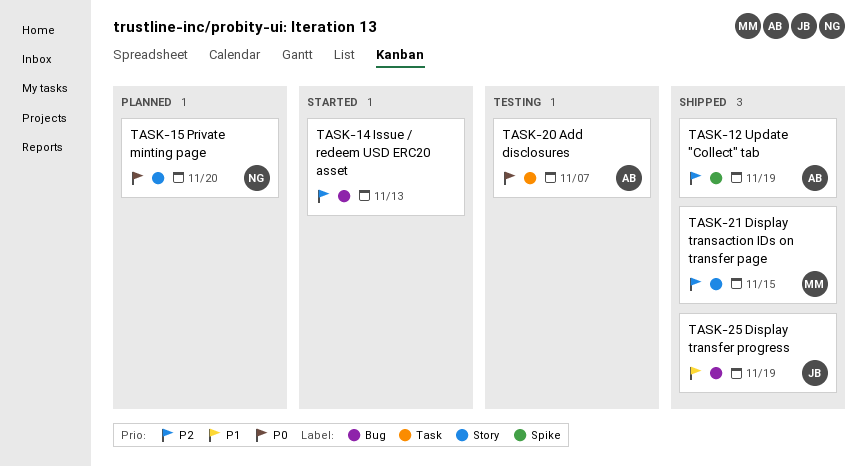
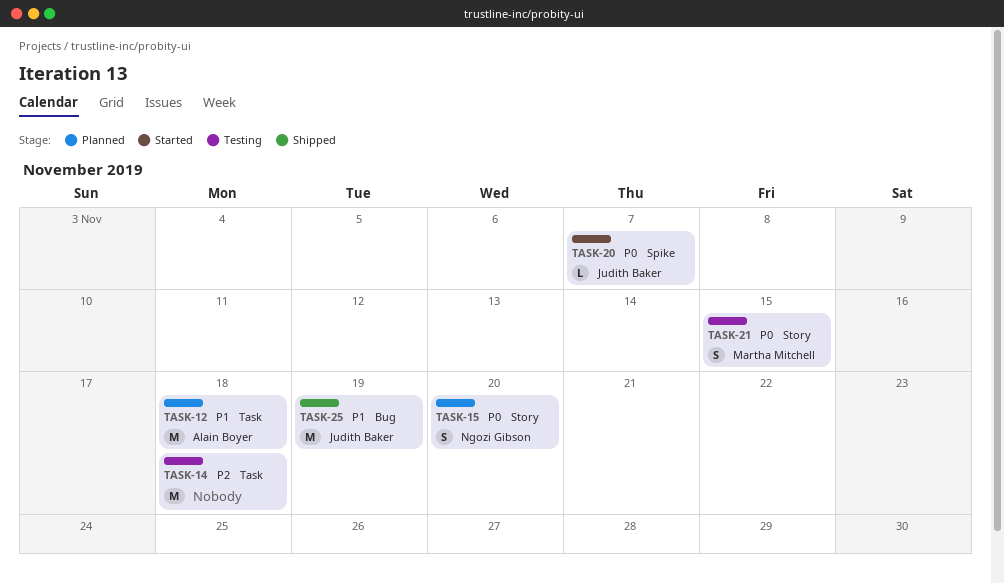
TASK-12, status: Shipped -> Planned
TASK-12, priority: P2 -> P1
TASK-12, label: Spike -> Task
TASK-12, due: Nov 19 -> Nov 18
TASK-14, status: Started -> Testing
TASK-14, label: Bug -> Task
TASK-14, due: Nov 13 -> Nov 18
TASK-20, status: Testing -> Started
TASK-20, owner: Alain Boyer -> Judith Baker
TASK-20, label: Task -> Spike
TASK-21, status: Shipped -> Testing
TASK-21, priority: P2 -> P0

